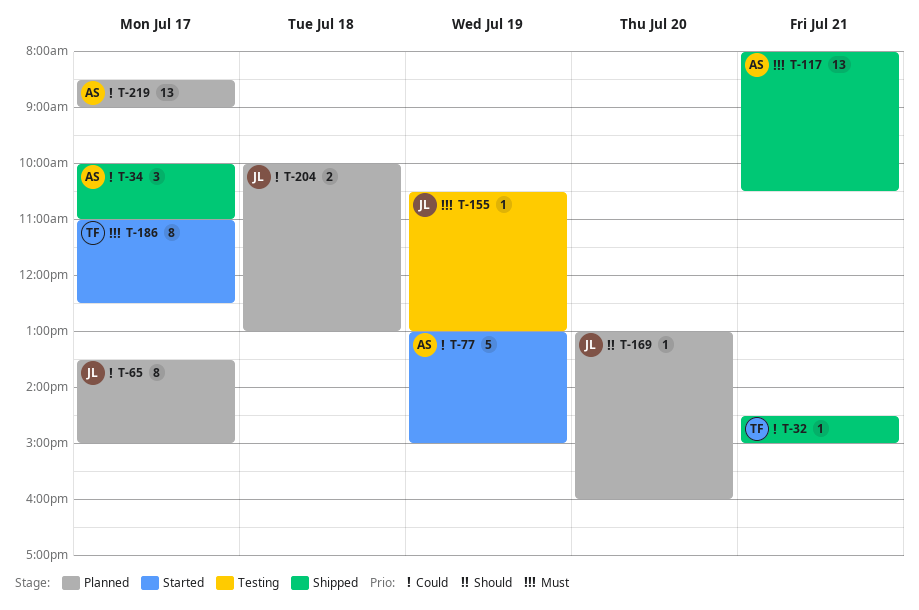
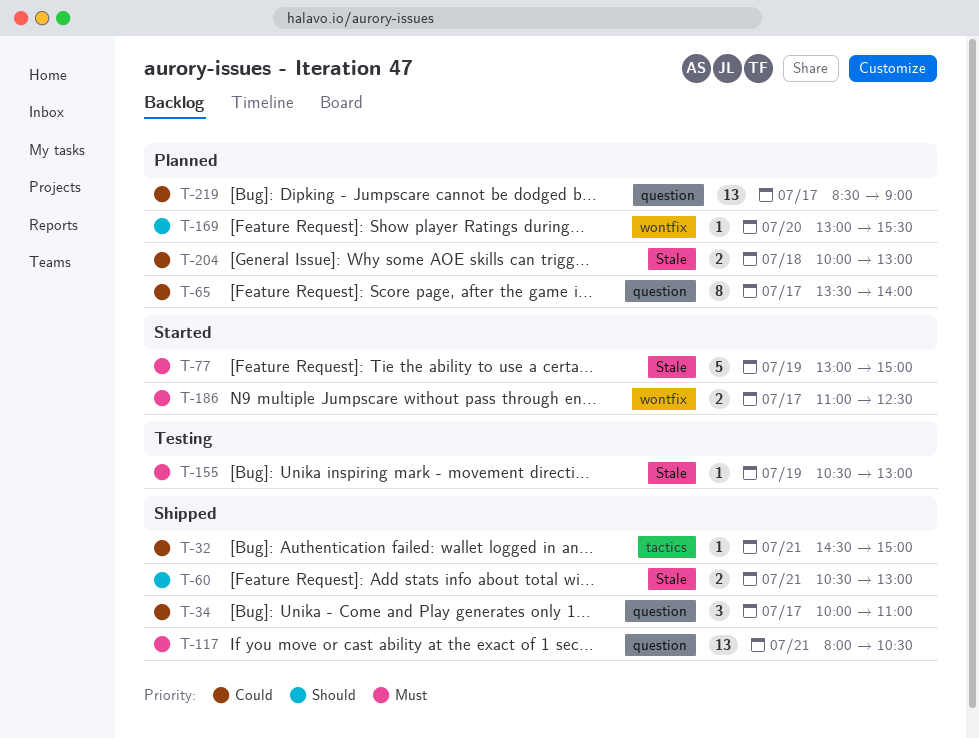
T-60: none -> present
T-65, ends: 15:00 -> 14:00
T-77, priority: Could -> Must
T-169, ends: 16:00 -> 15:30
T-186, estimate: 8 -> 2

